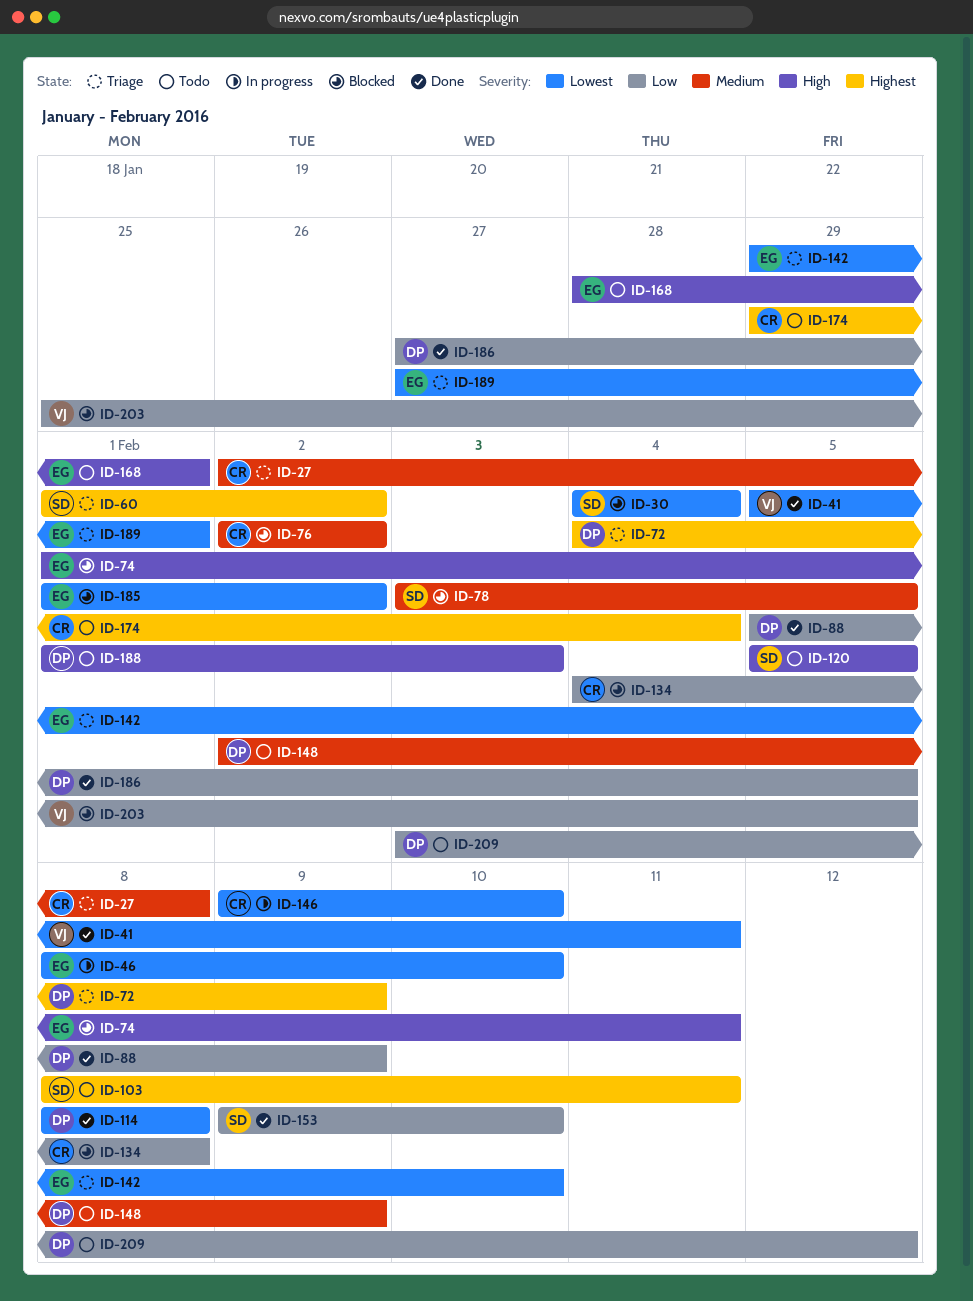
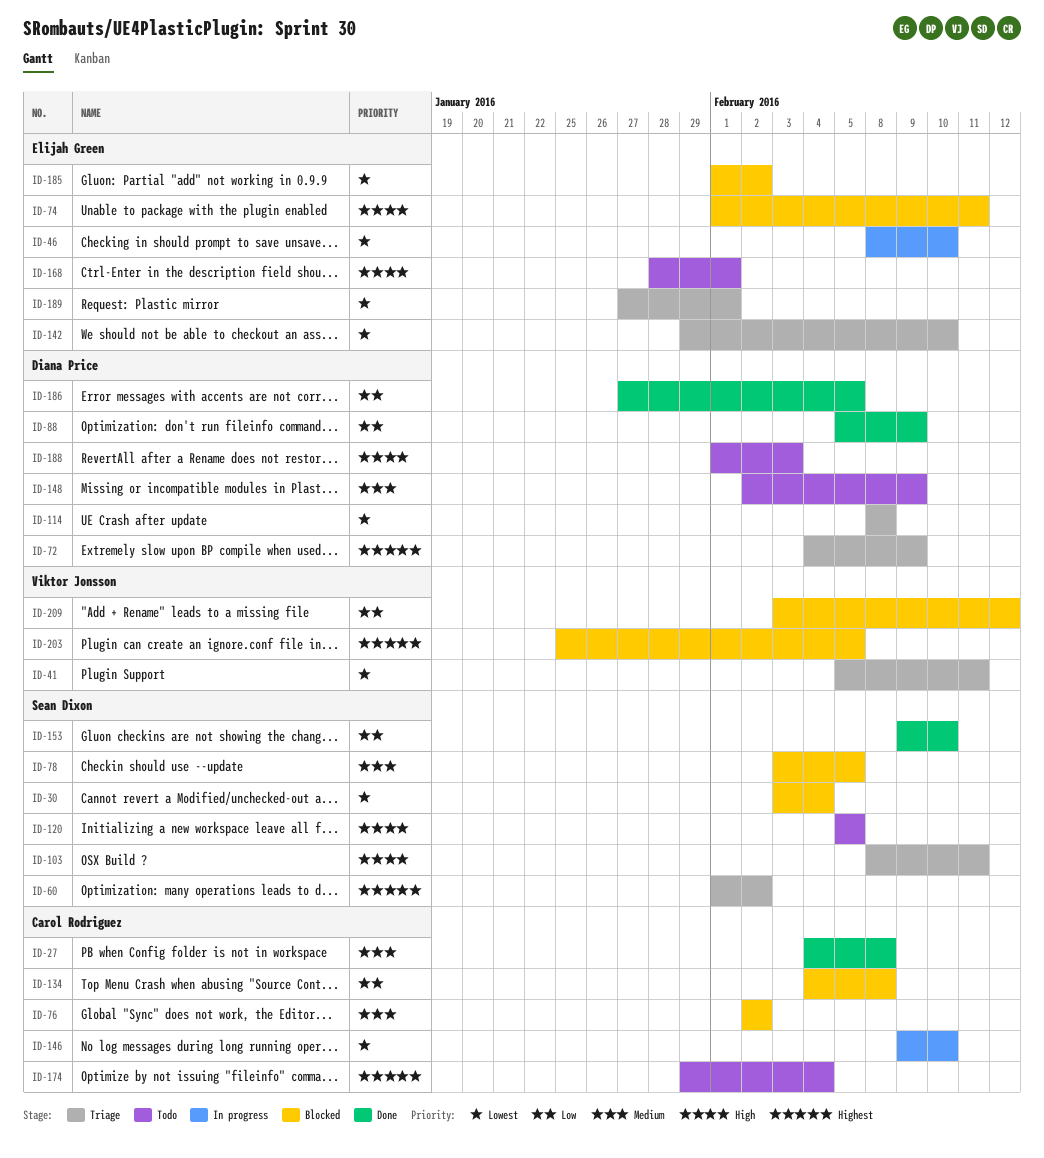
ID-27, status: Triage -> Done
ID-27, start: Feb 2 -> Feb 4
ID-30, start: Feb 4 -> Feb 3
ID-41, status: Done -> Triage
ID-103, status: Todo -> Triage
ID-103, priority: Highest -> High
ID-114, status: Done -> Triage
ID-203, priority: Low -> Highest
ID-209, status: Todo -> Blocked
ID-209, owner: Diana Price -> Viktor Jonsson

